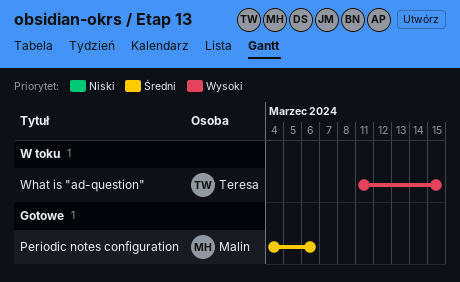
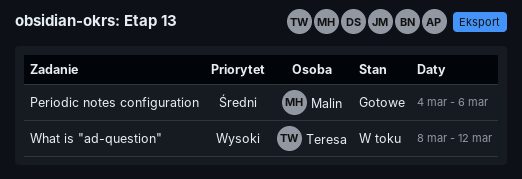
What is "ad-question", start: Mar 11 -> Mar 8
What is "ad-question", due: Mar 15 -> Mar 12

